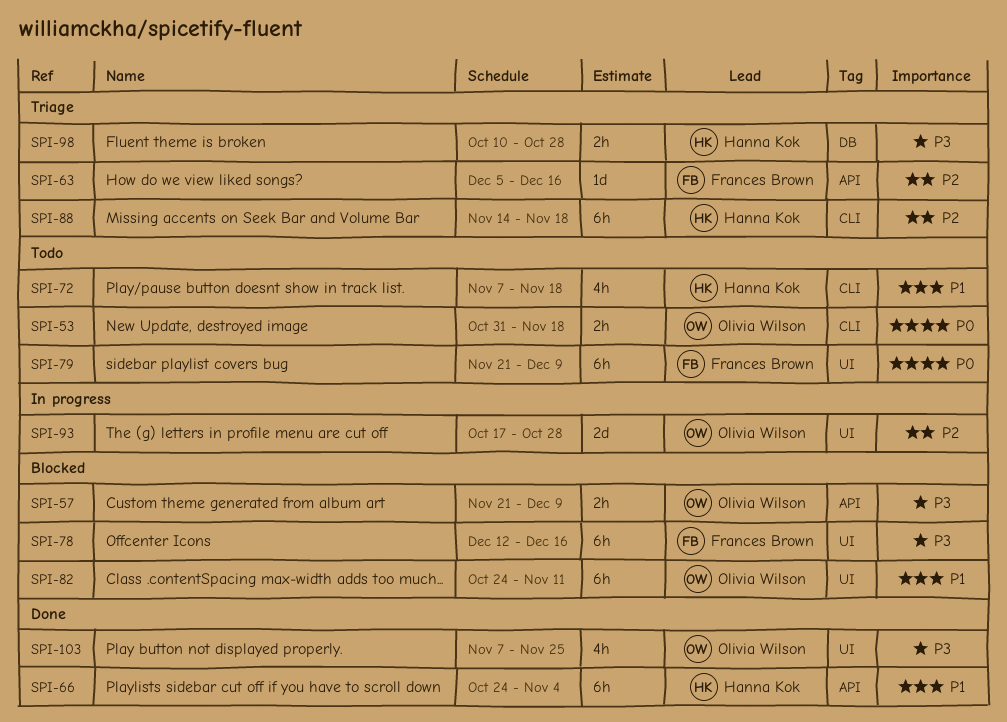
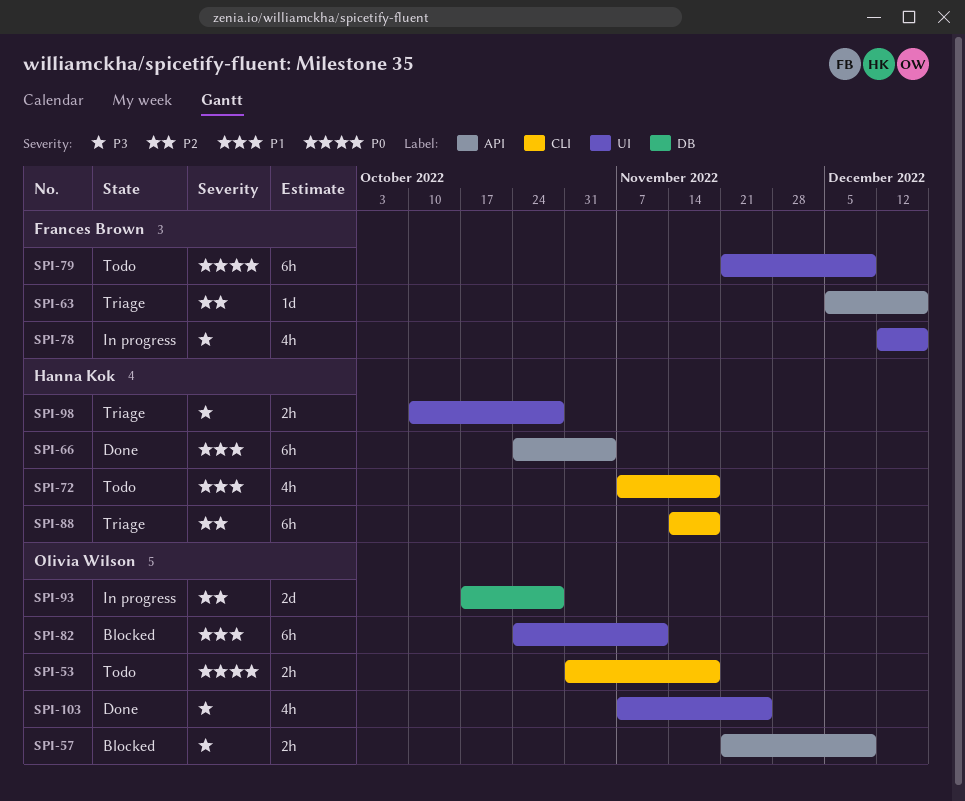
SPI-78, status: Blocked -> In progress
SPI-78, estimate: 6h -> 4h
SPI-93, label: UI -> DB
SPI-98, label: DB -> UI

